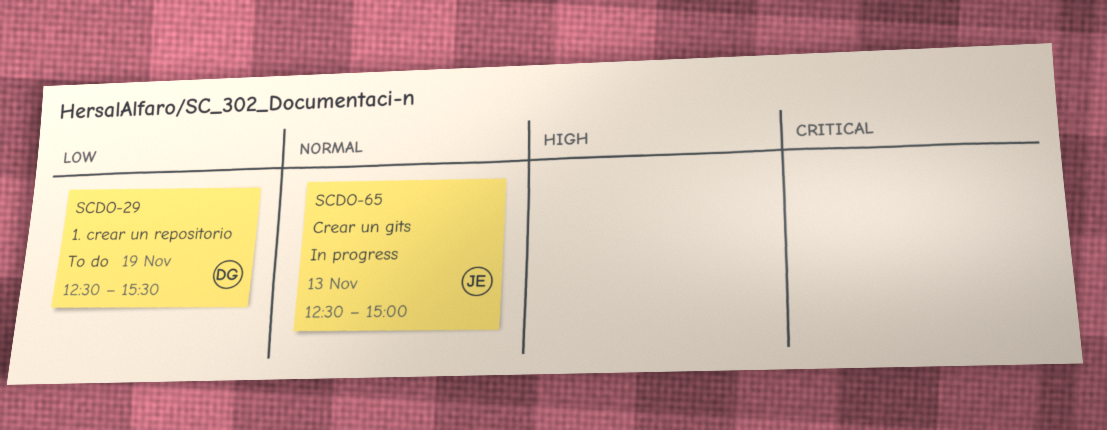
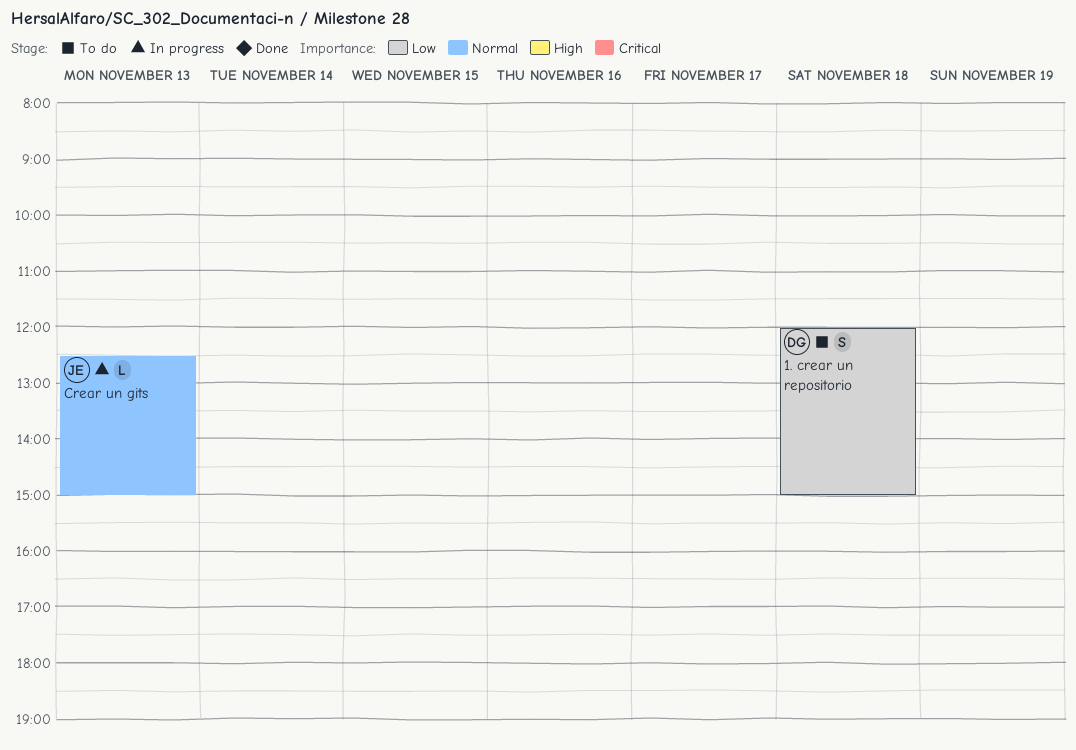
1. crear un repositorio, day: Nov 19 -> Nov 18
1. crear un repositorio, begins: 12:30 -> 12:00
1. crear un repositorio, ends: 15:30 -> 15:00

